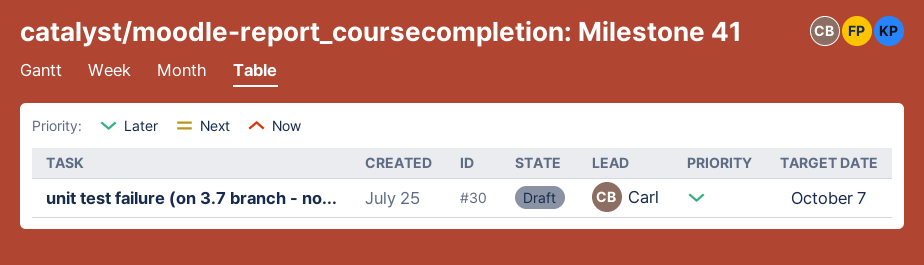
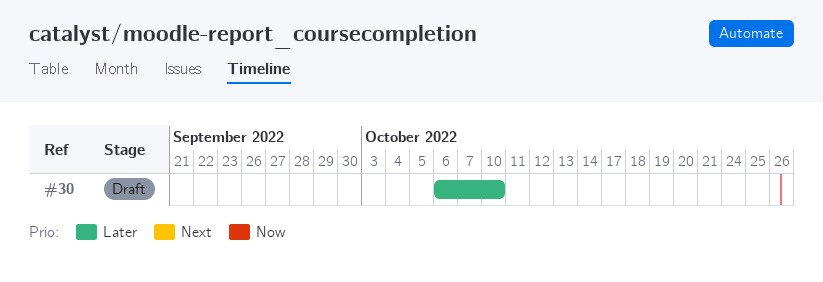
#30, due: Oct 7 -> Oct 10

